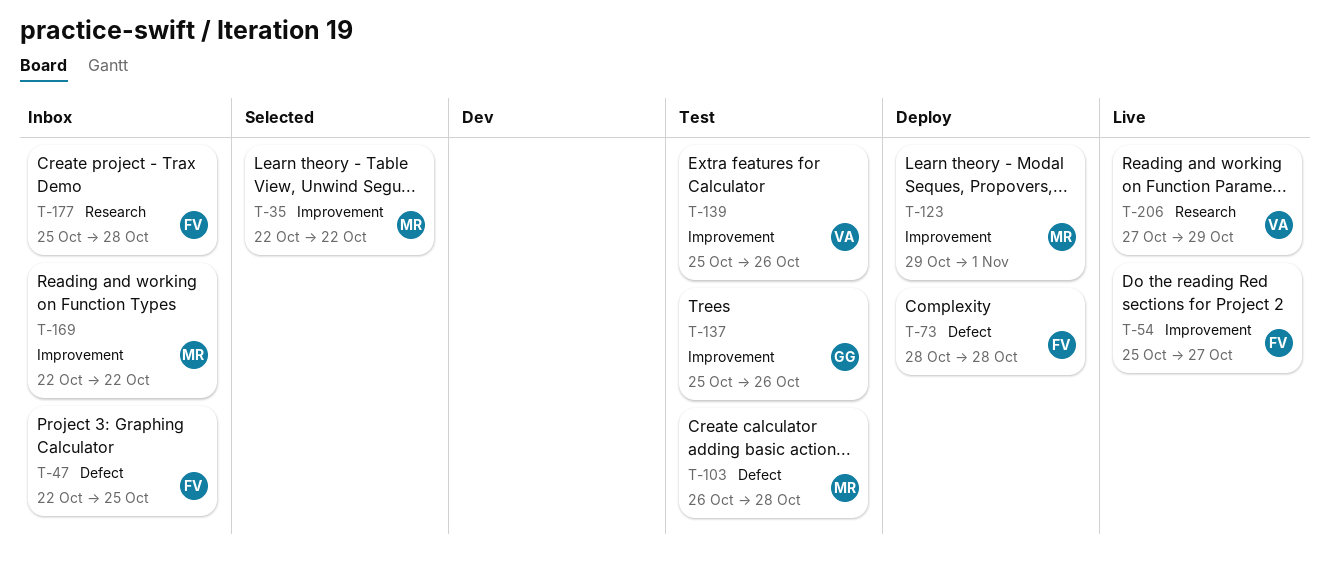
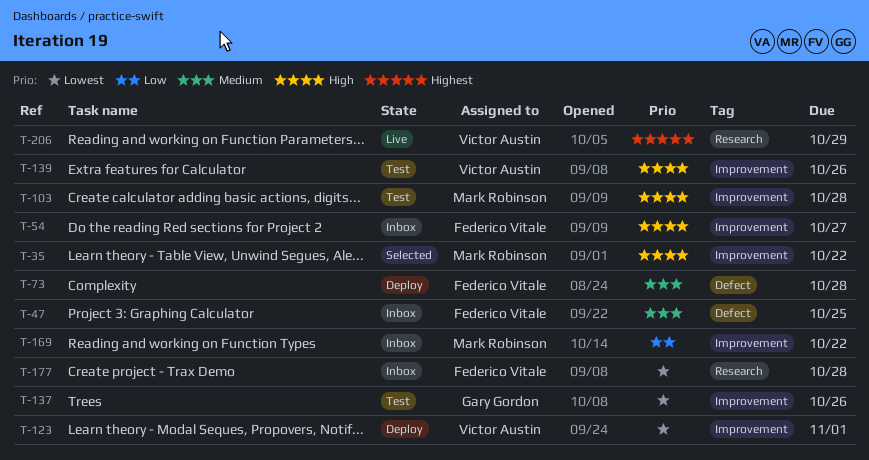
T-54, status: Live -> Inbox
T-103, label: Defect -> Improvement
T-123, owner: Mark Robinson -> Victor Austin

